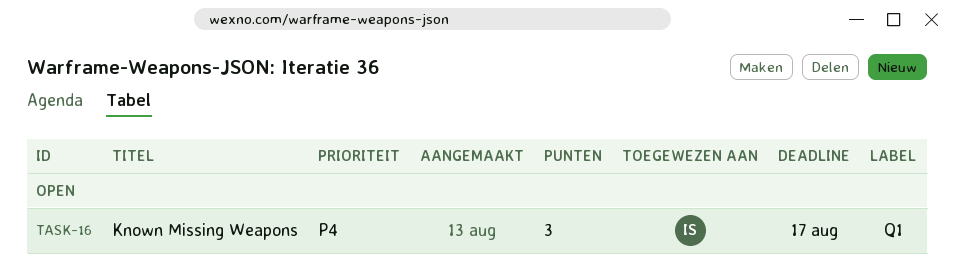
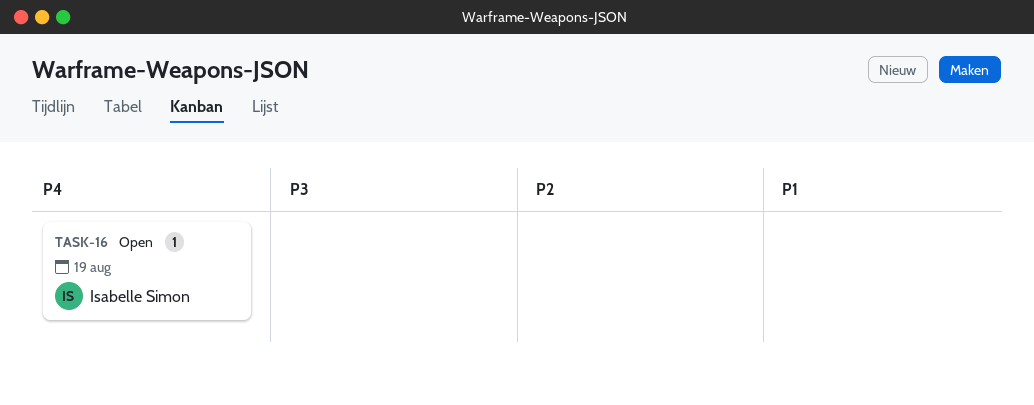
TASK-16, estimate: 3 -> 1
TASK-16, due: Aug 17 -> Aug 19

